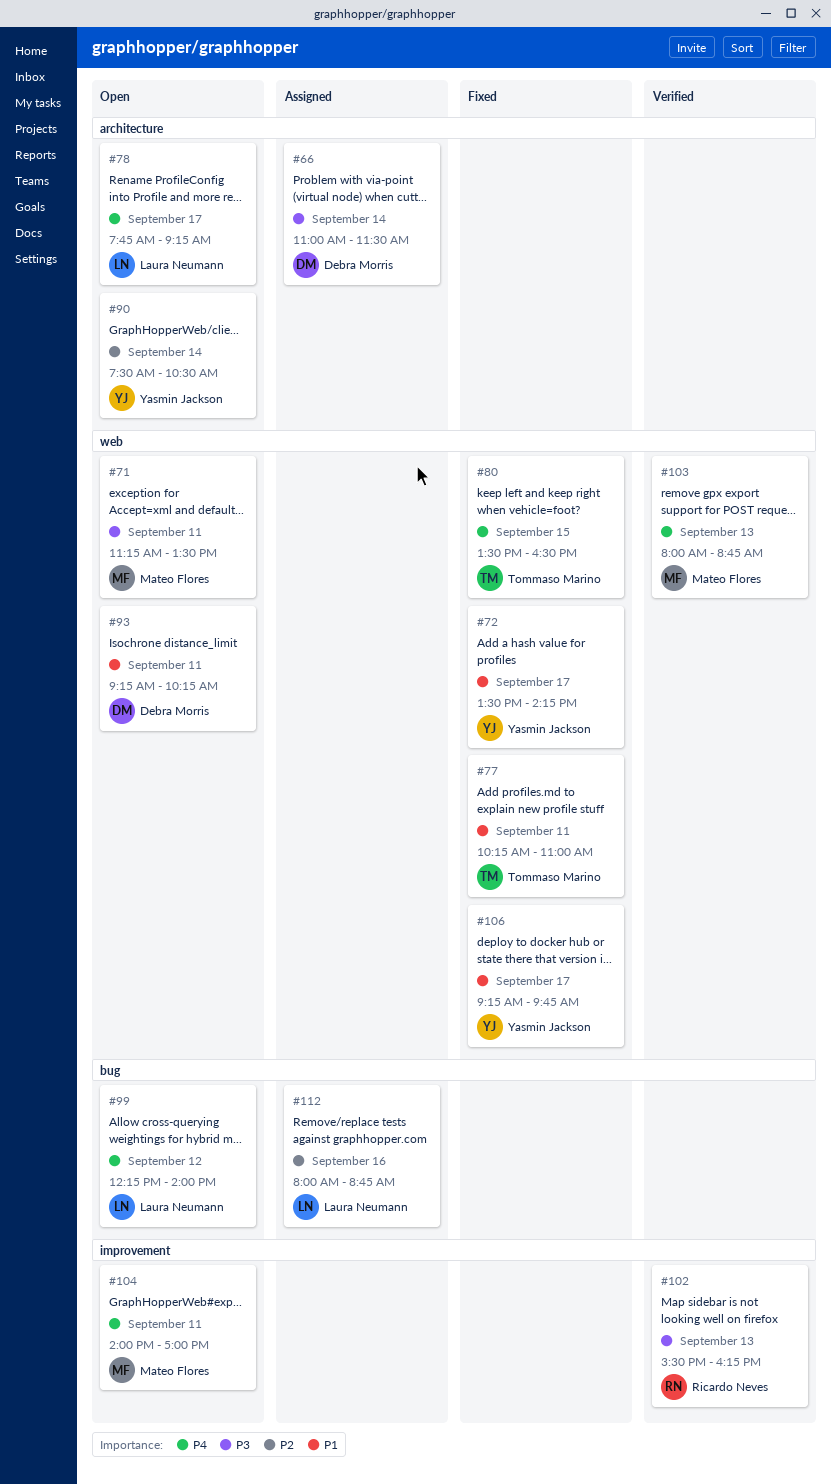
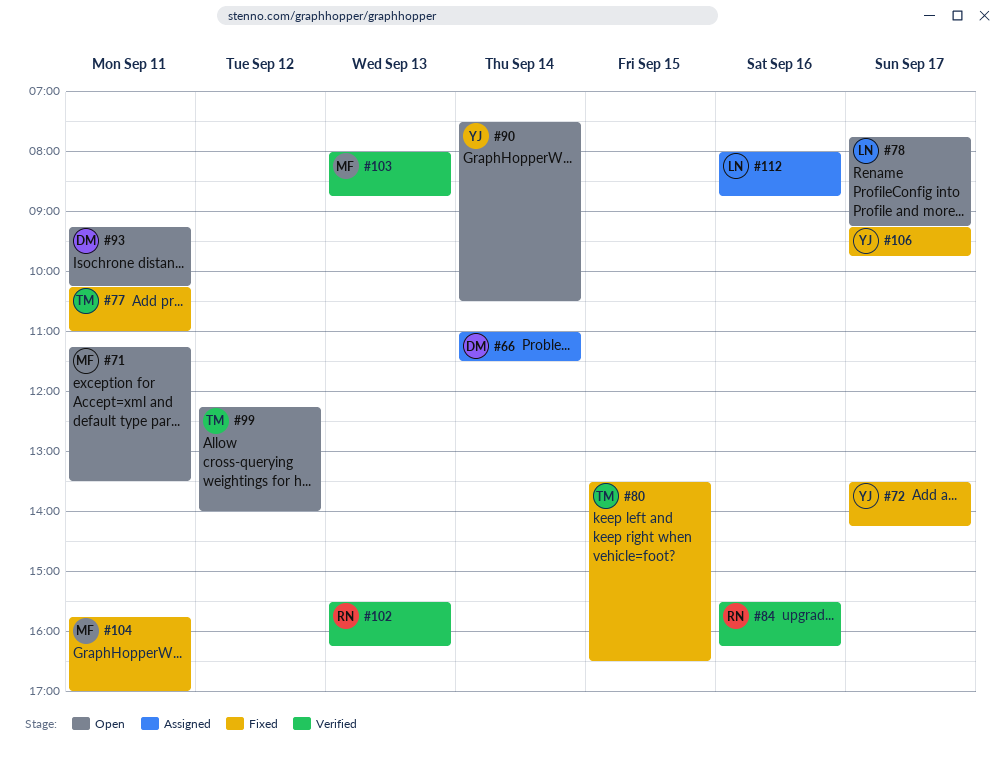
#84: none -> present
#99, owner: Laura Neumann -> Tommaso Marino
#104, status: Open -> Fixed
#104, begins: 14:00 -> 15:45

